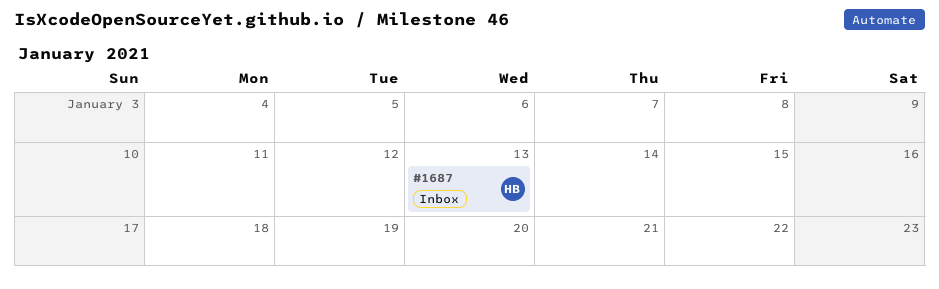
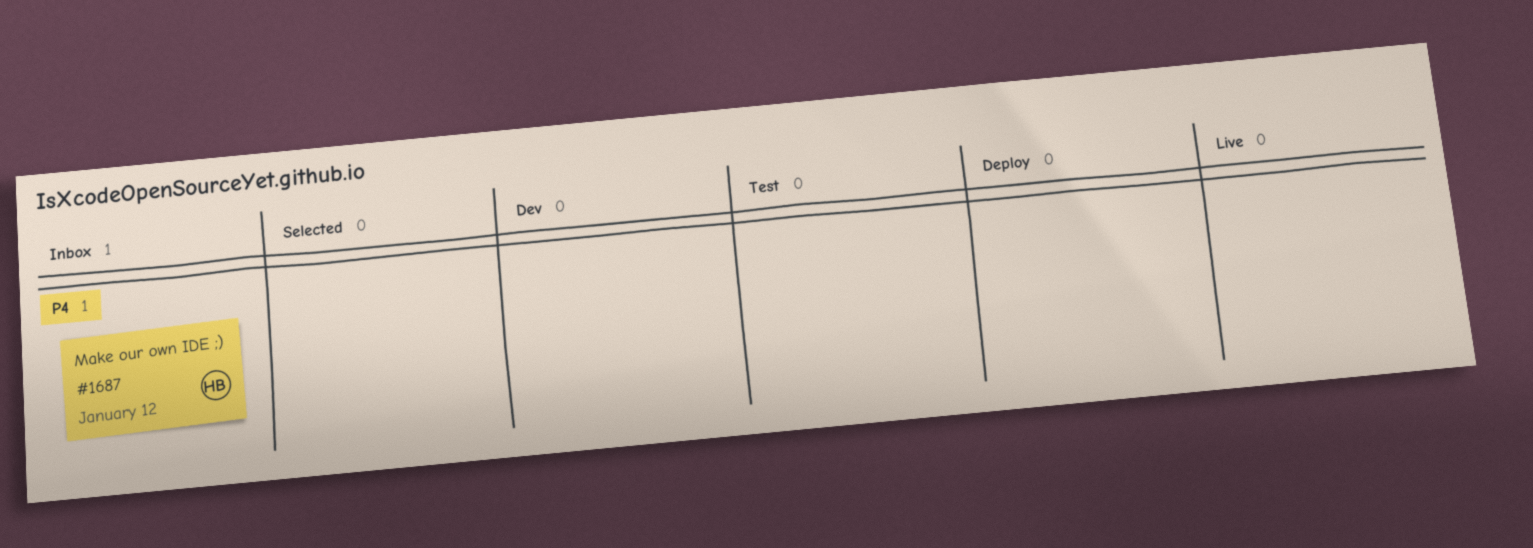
#1687, due: Jan 13 -> Jan 12

